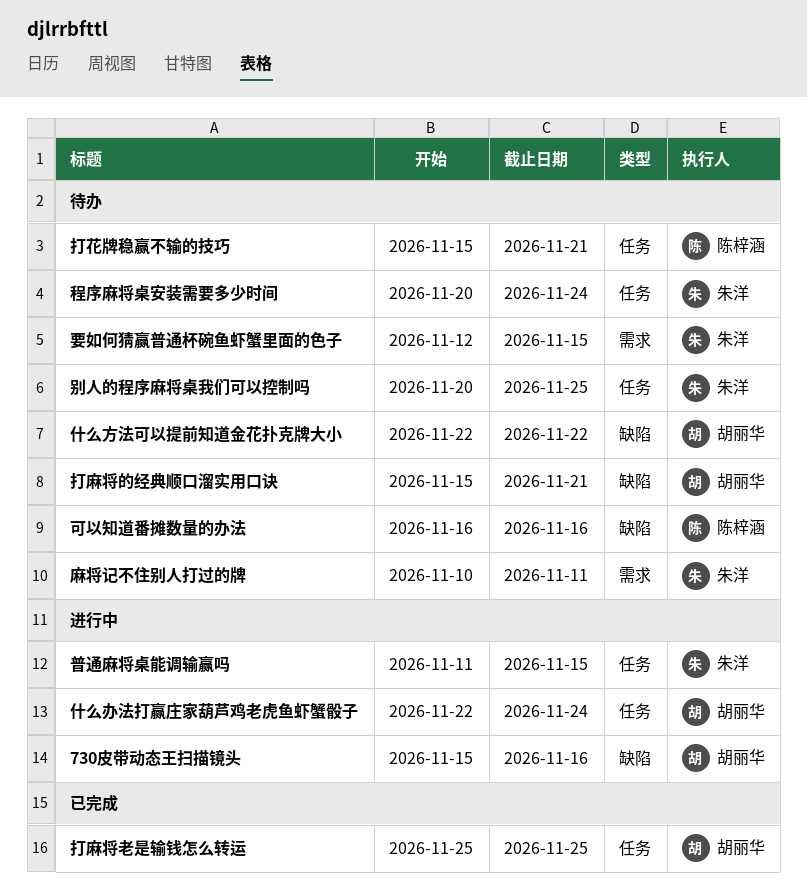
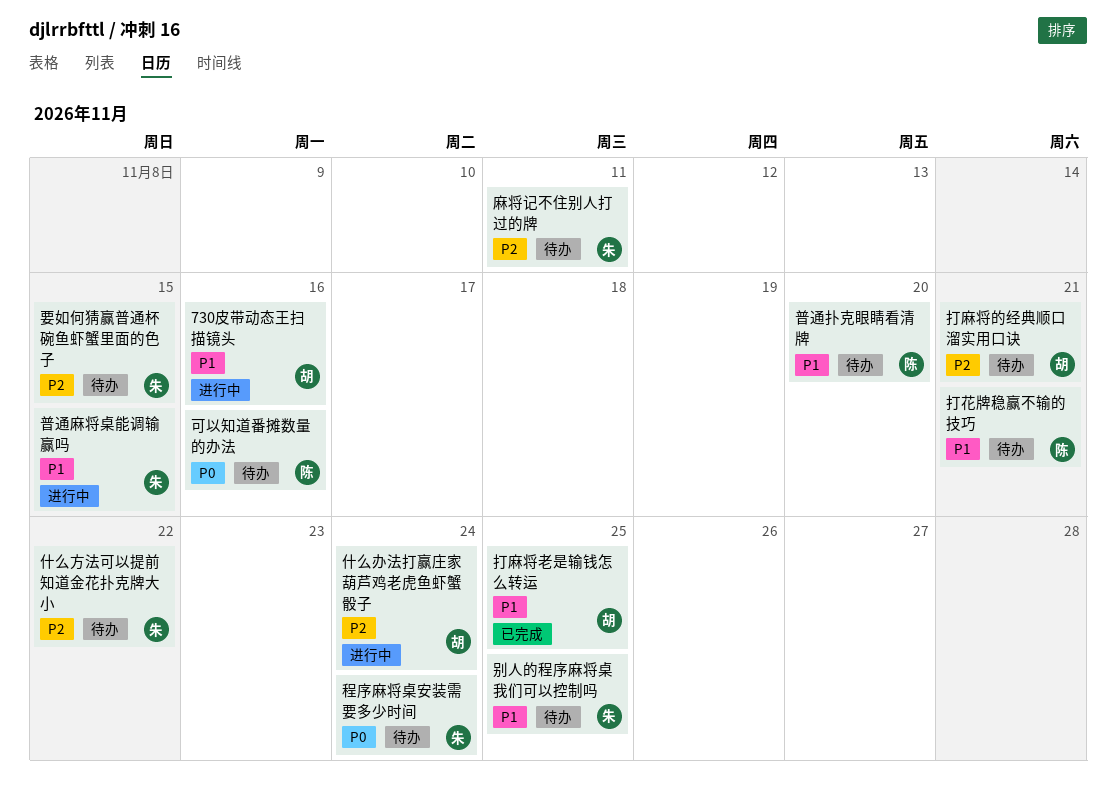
什么方法可以提前知道金花扑克牌大小, owner: 胡丽华 -> 朱洋
普通扑克眼睛看清牌: none -> present

